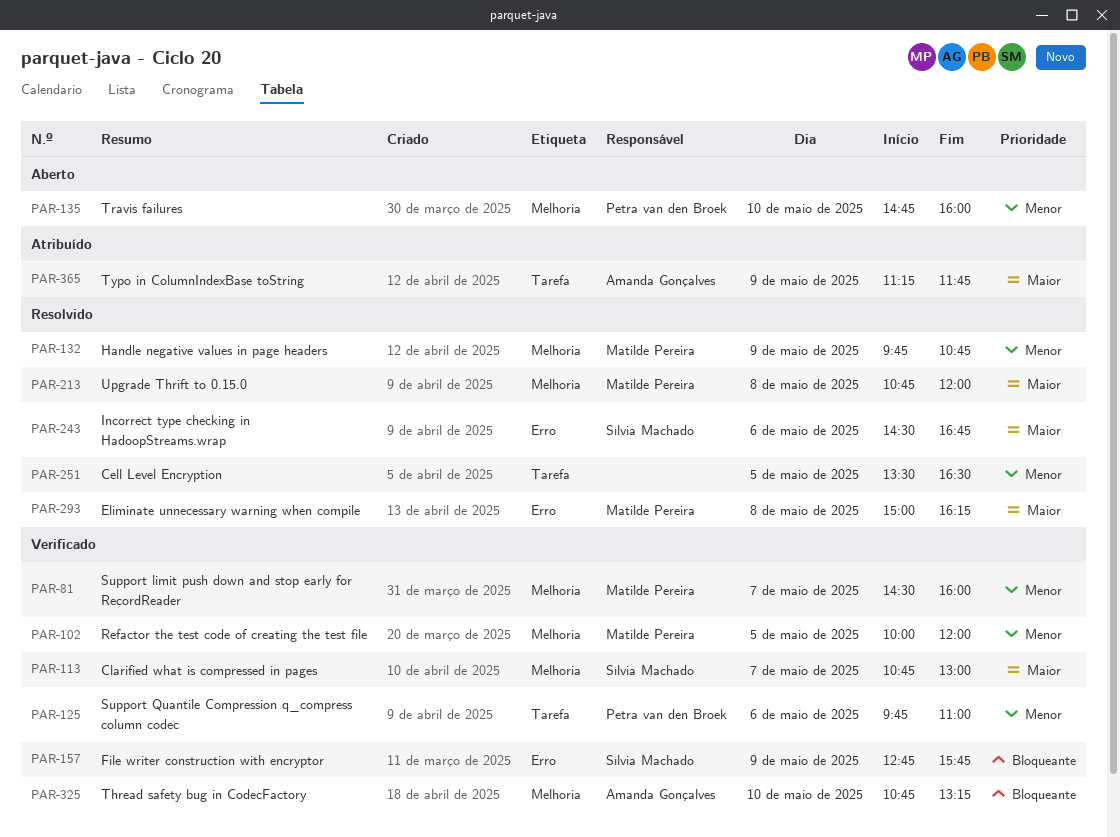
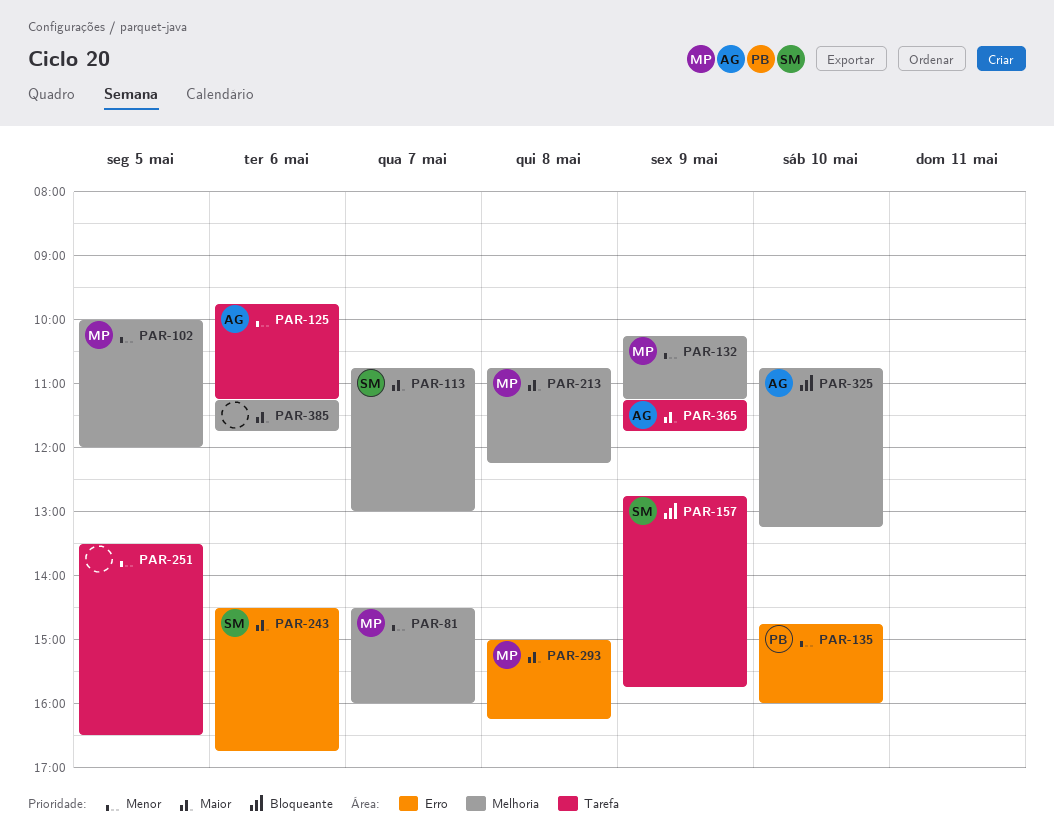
PAR-125, owner: Petra van den Broek -> Amanda Gonçalves
PAR-125, ends: 11:00 -> 11:15
PAR-132, begins: 09:45 -> 10:15
PAR-132, ends: 10:45 -> 11:15
PAR-135, label: Melhoria -> Erro
PAR-157, label: Erro -> Tarefa
PAR-213, ends: 12:00 -> 12:15
PAR-385: none -> present

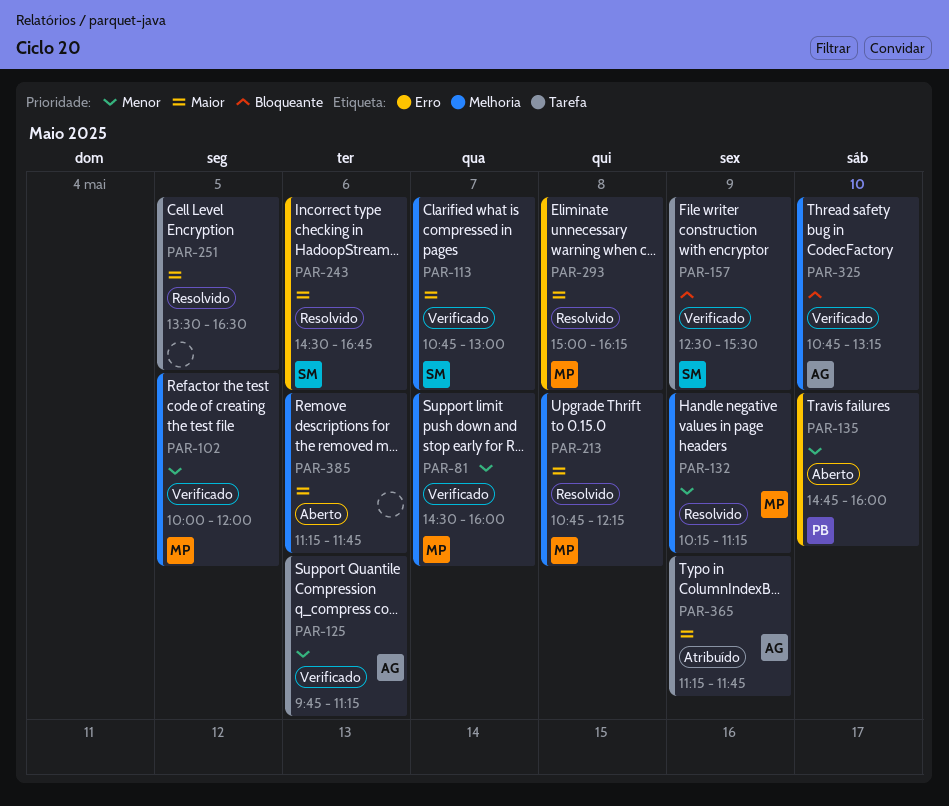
PAR-157, begins: 12:45 -> 12:30
PAR-157, ends: 15:45 -> 15:30
PAR-251, priority: Menor -> Maior

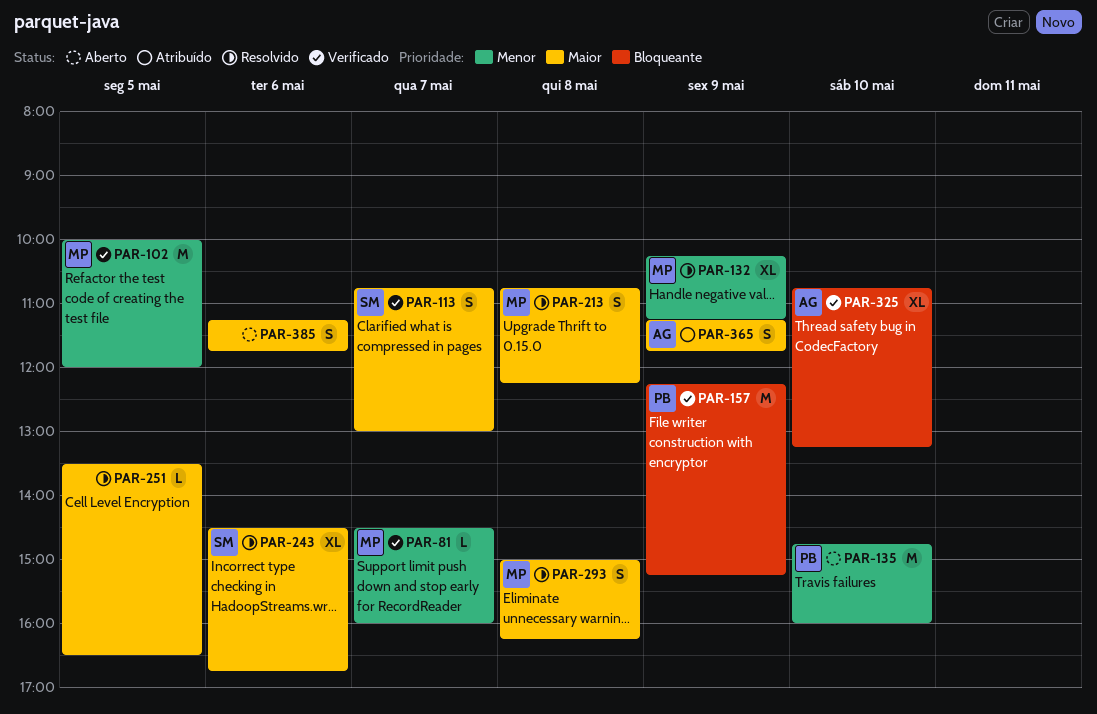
PAR-125: present -> none
PAR-157, owner: SM -> PB
PAR-157, begins: 12:30 -> 12:15
PAR-157, ends: 15:30 -> 15:15

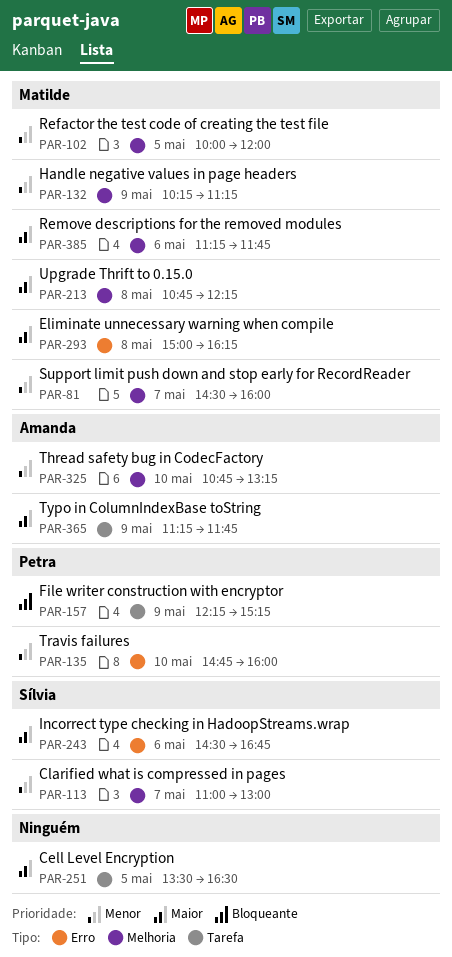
PAR-113, priority: Maior -> Menor
PAR-113, begins: 10:45 -> 11:00
PAR-325, priority: Bloqueante -> Menor
PAR-385, owner: none -> Matilde

